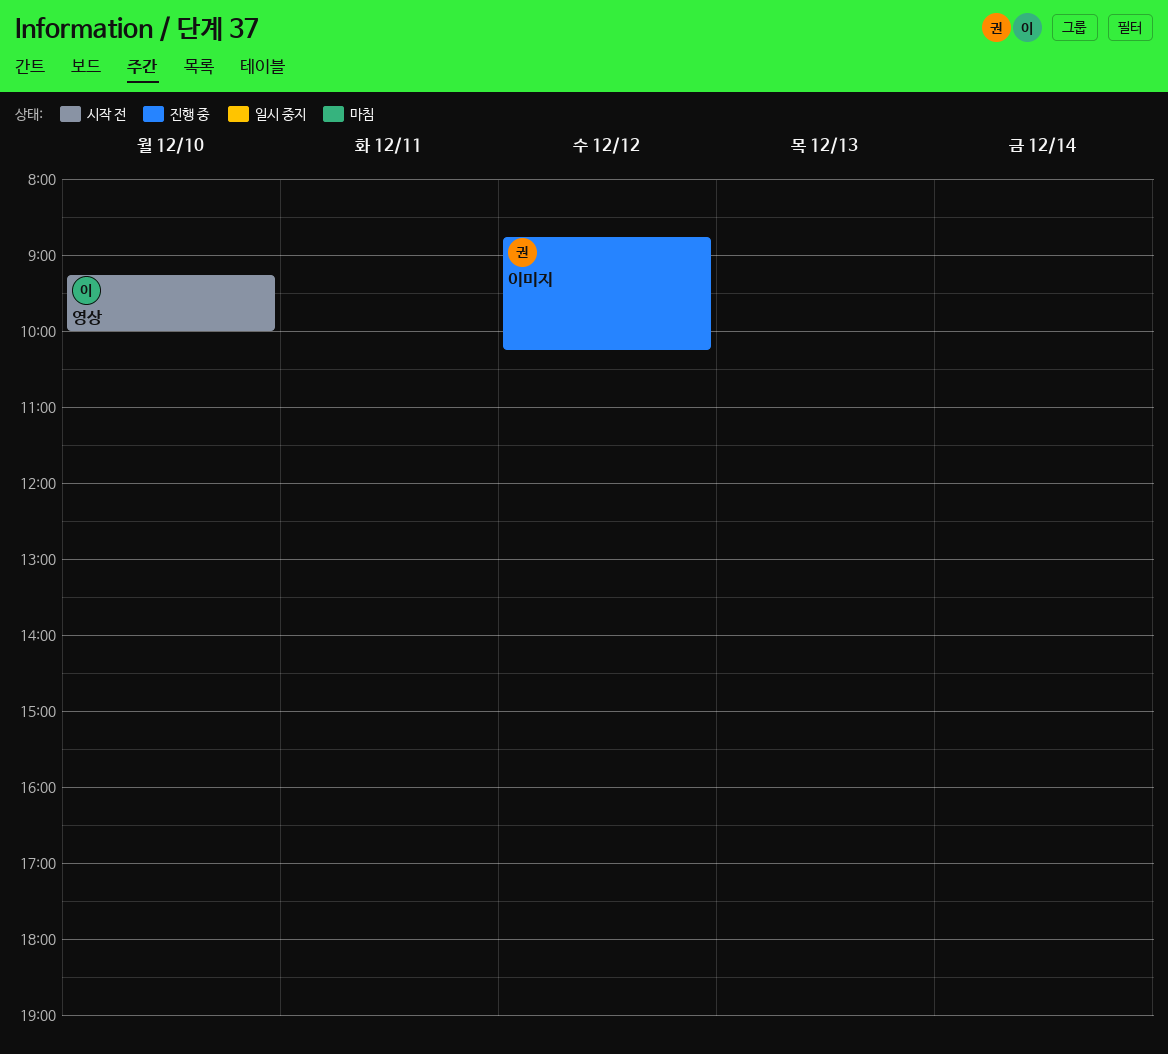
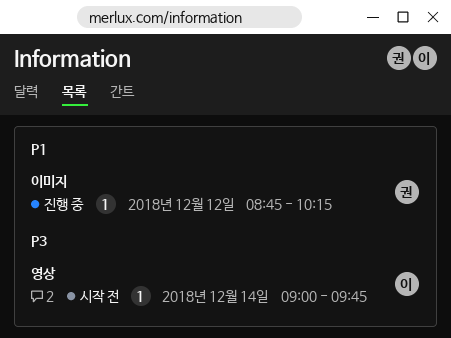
영상, day: Dec 10 -> Dec 14
영상, begins: 09:15 -> 09:00
영상, ends: 10:00 -> 09:45

